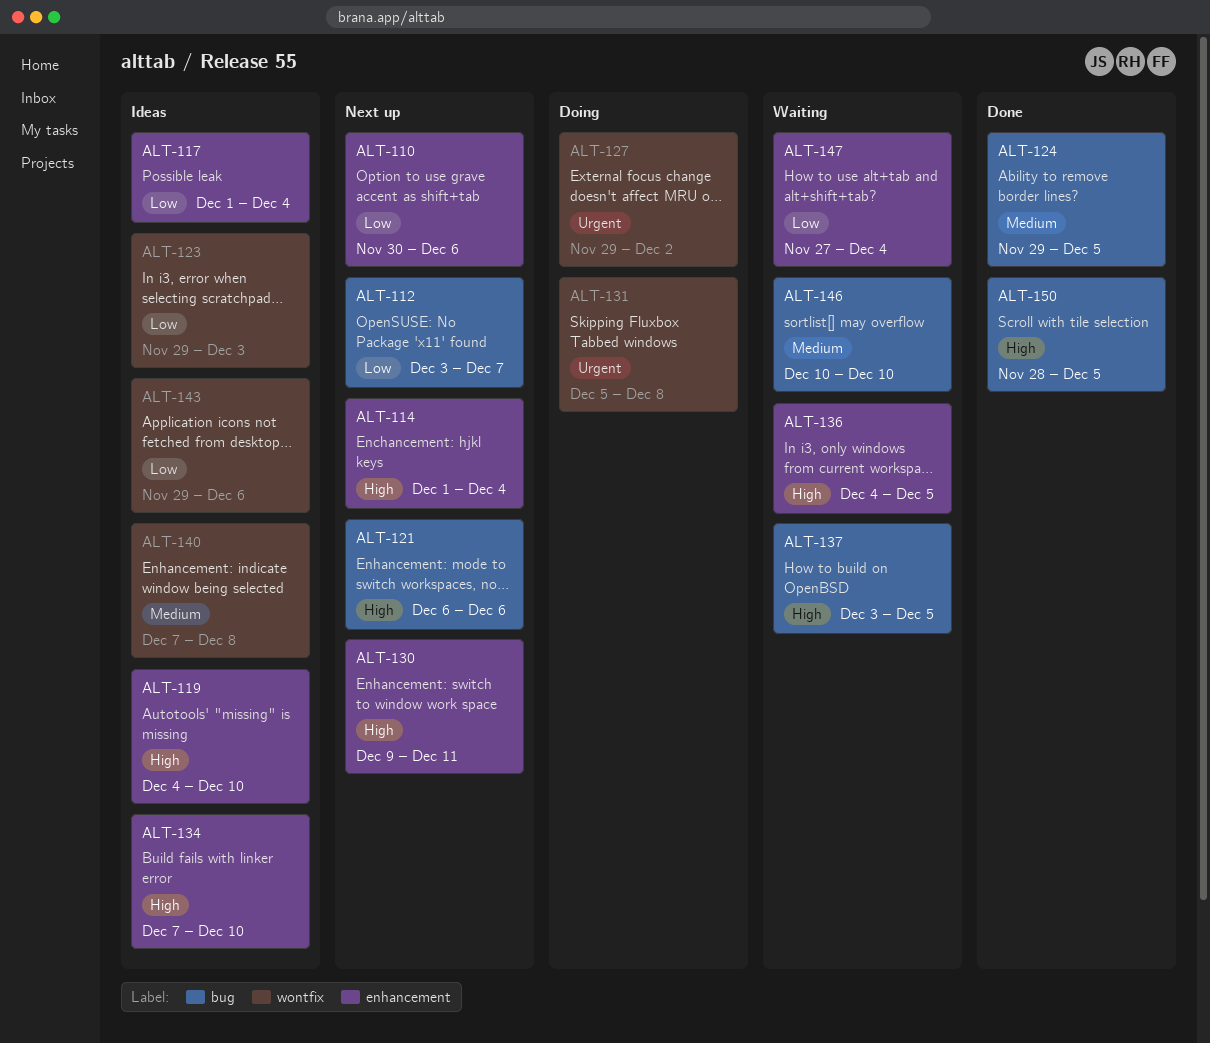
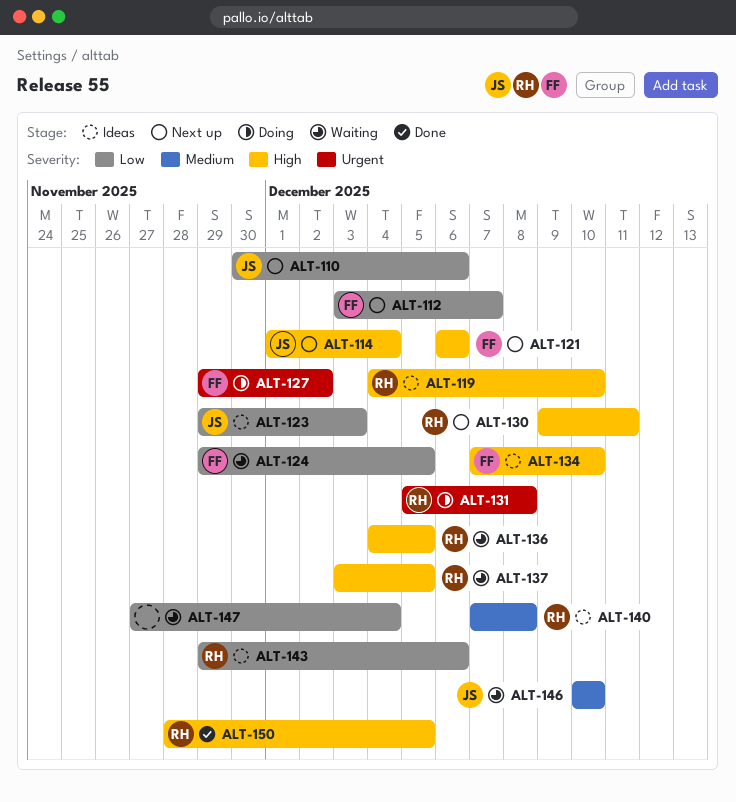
ALT-117: present -> none
ALT-124, status: Done -> Waiting
ALT-124, priority: Medium -> Low

